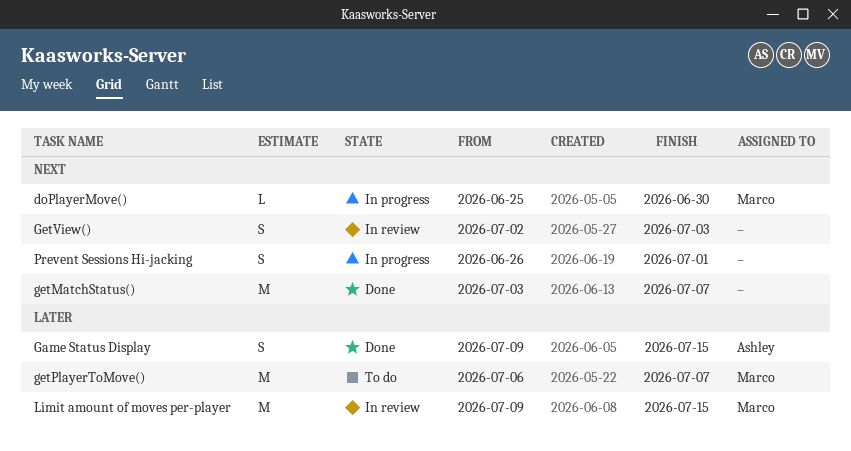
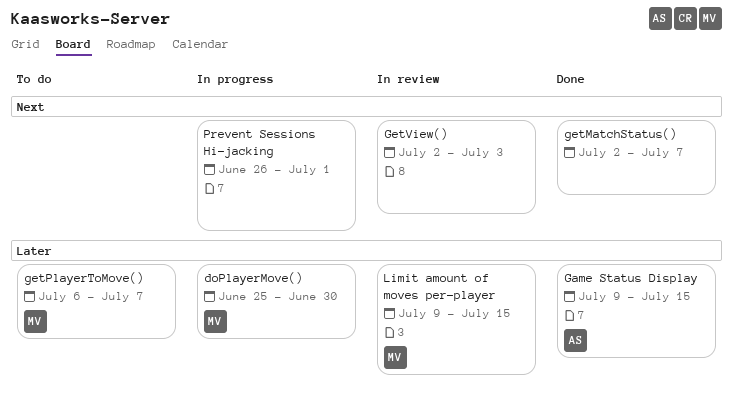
doPlayerMove(), priority: Next -> Later
getMatchStatus(), start: Jul 3 -> Jul 2

